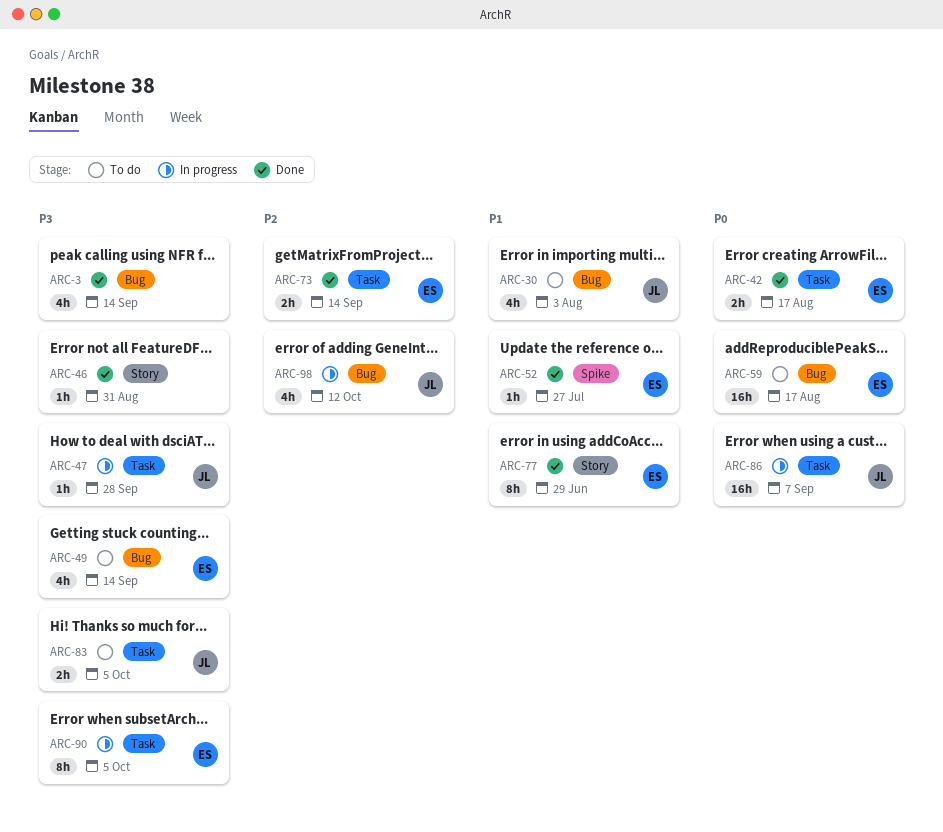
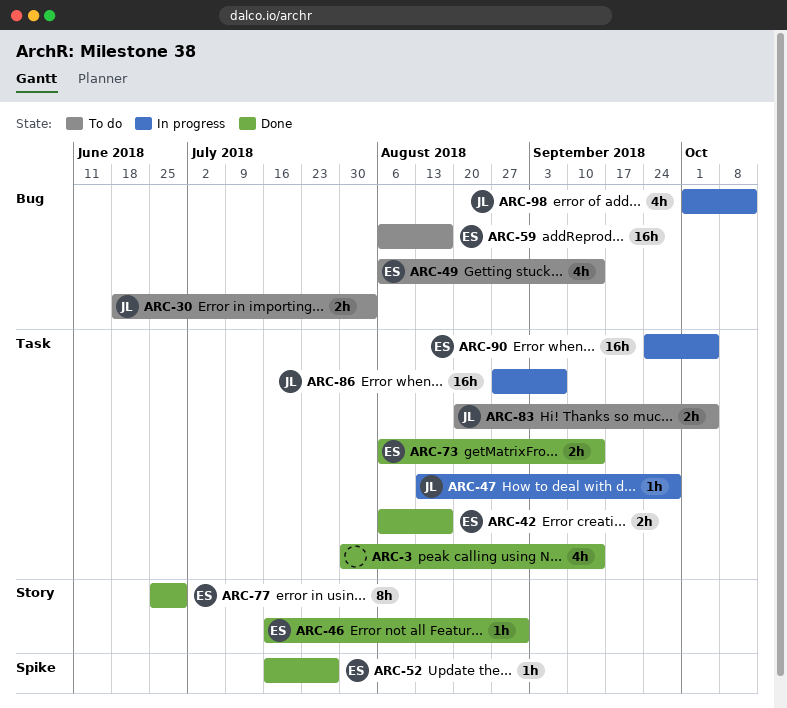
ARC-3, label: Bug -> Task
ARC-30, estimate: 4h -> 2h
ARC-46, owner: none -> ES
ARC-90, estimate: 8h -> 16h

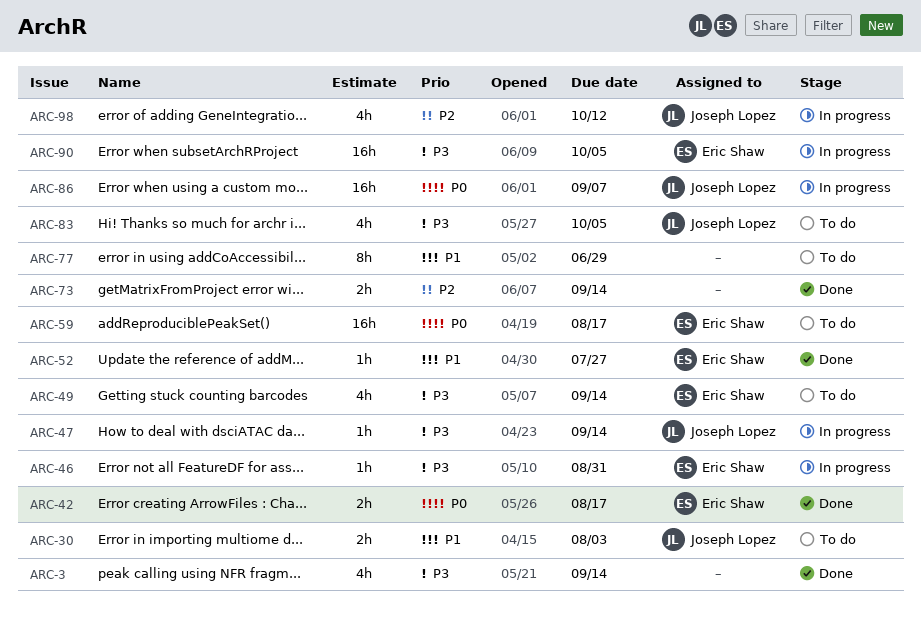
ARC-46, status: Done -> In progress
ARC-47, due: Sep 28 -> Sep 14
ARC-73, owner: Eric Shaw -> none
ARC-77, status: Done -> To do
ARC-77, owner: Eric Shaw -> none
ARC-83, estimate: 2h -> 4h

